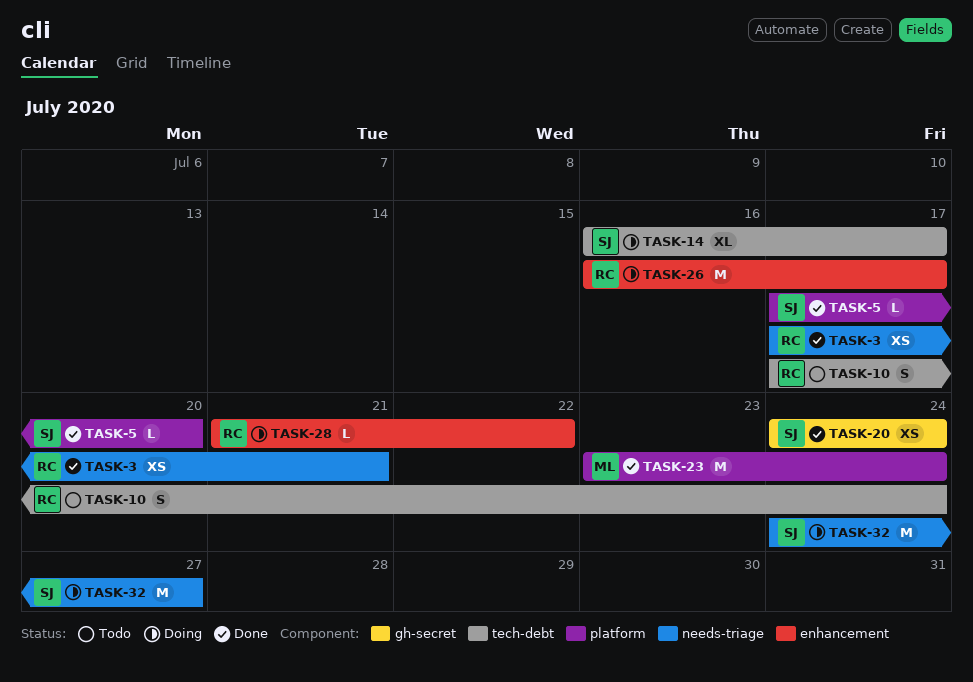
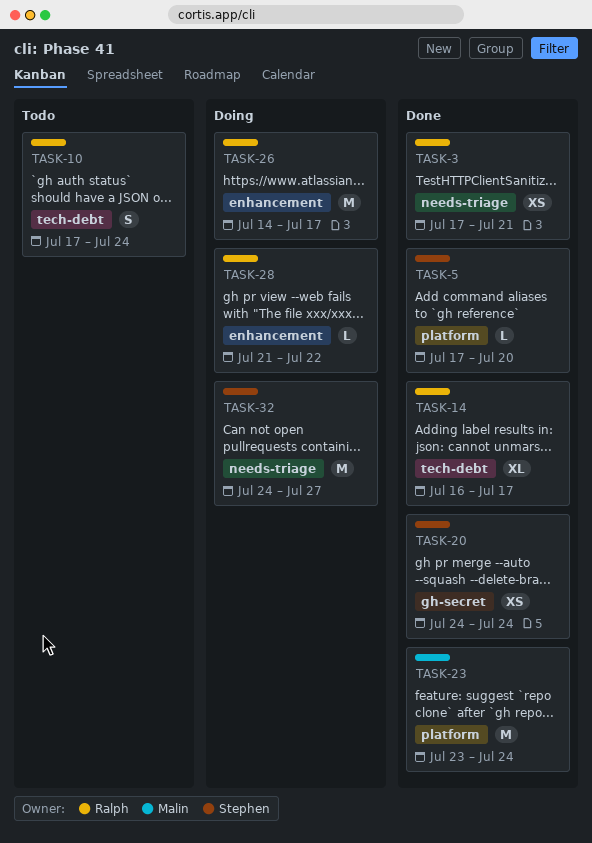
TASK-14, status: Doing -> Done
TASK-14, owner: Stephen -> Ralph
TASK-26, start: Jul 16 -> Jul 14

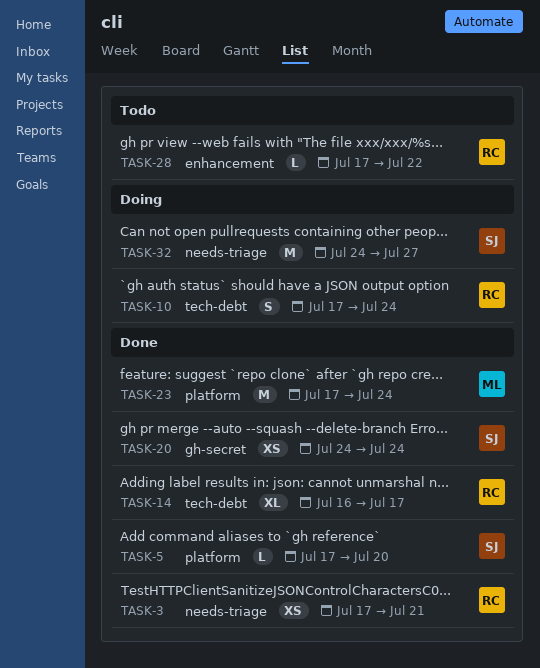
TASK-10, status: Todo -> Doing
TASK-23, start: Jul 23 -> Jul 17
TASK-26: present -> none
TASK-28, status: Doing -> Todo
TASK-28, start: Jul 21 -> Jul 17

